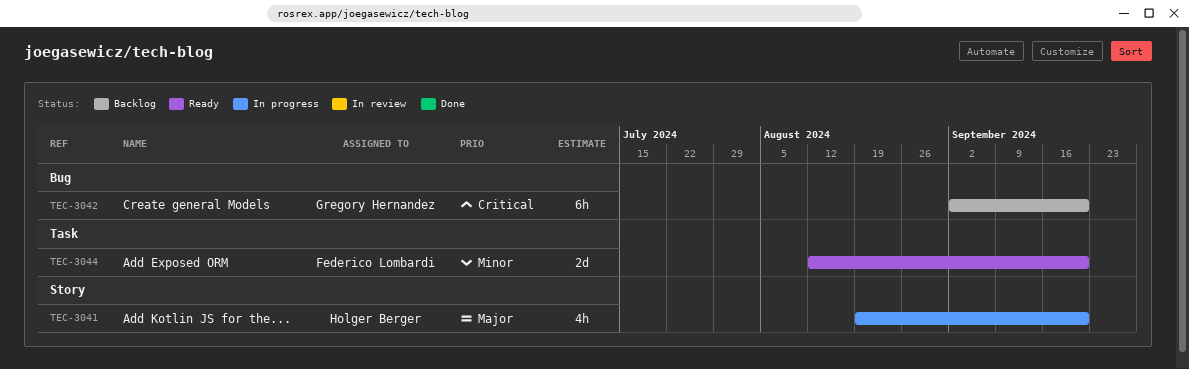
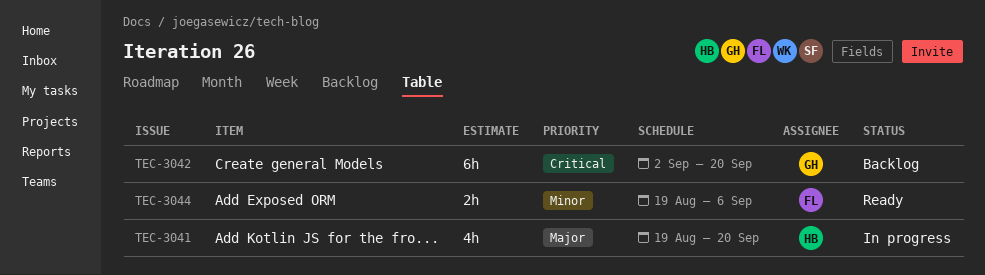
TEC-3044, estimate: 2d -> 2h
TEC-3044, start: Aug 12 -> Aug 19
TEC-3044, due: Sep 20 -> Sep 6

